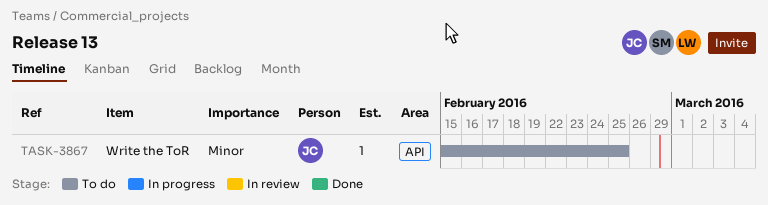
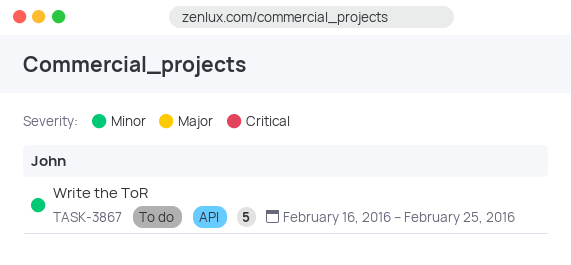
TASK-3867, estimate: 1 -> 5
TASK-3867, start: Feb 15 -> Feb 16

